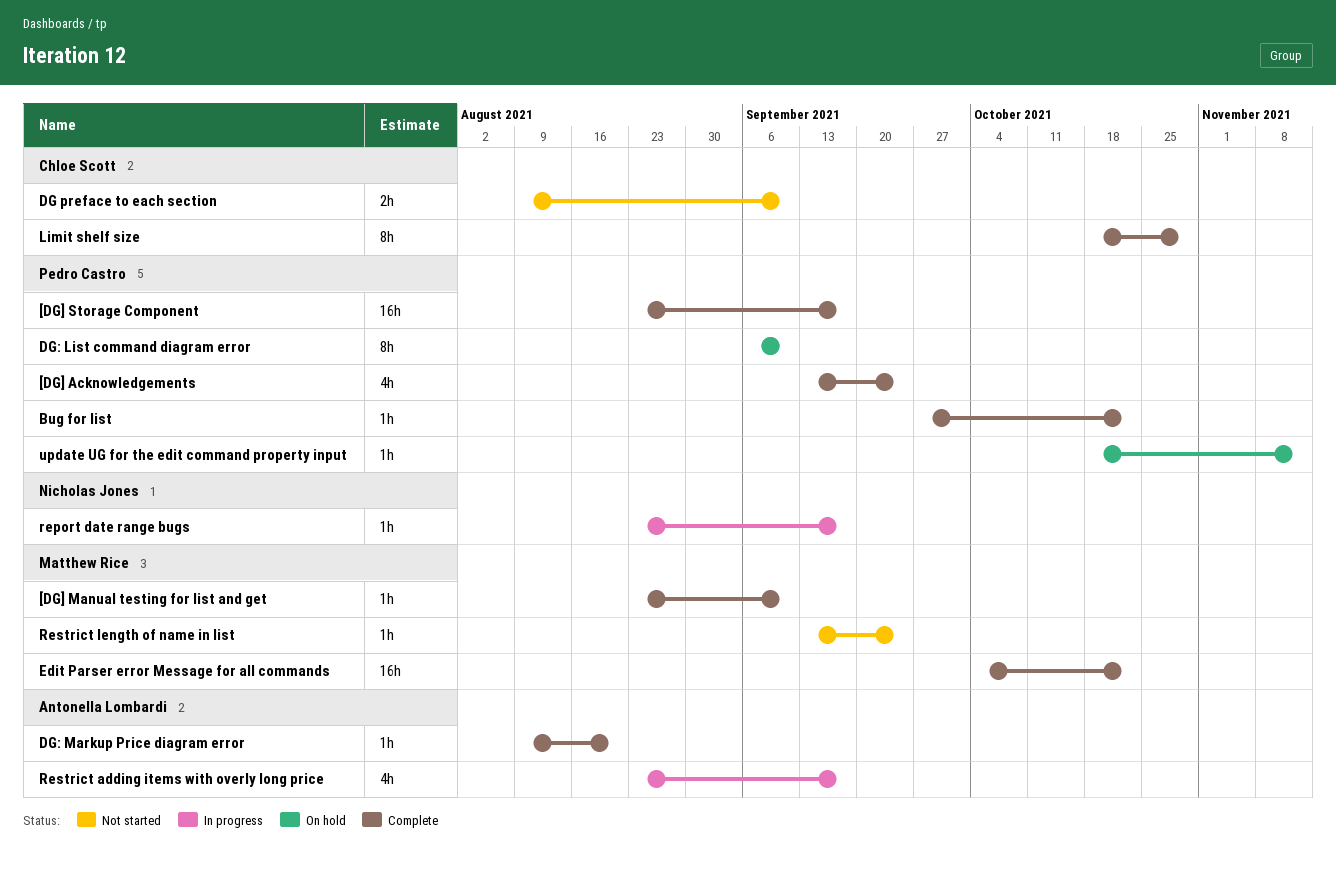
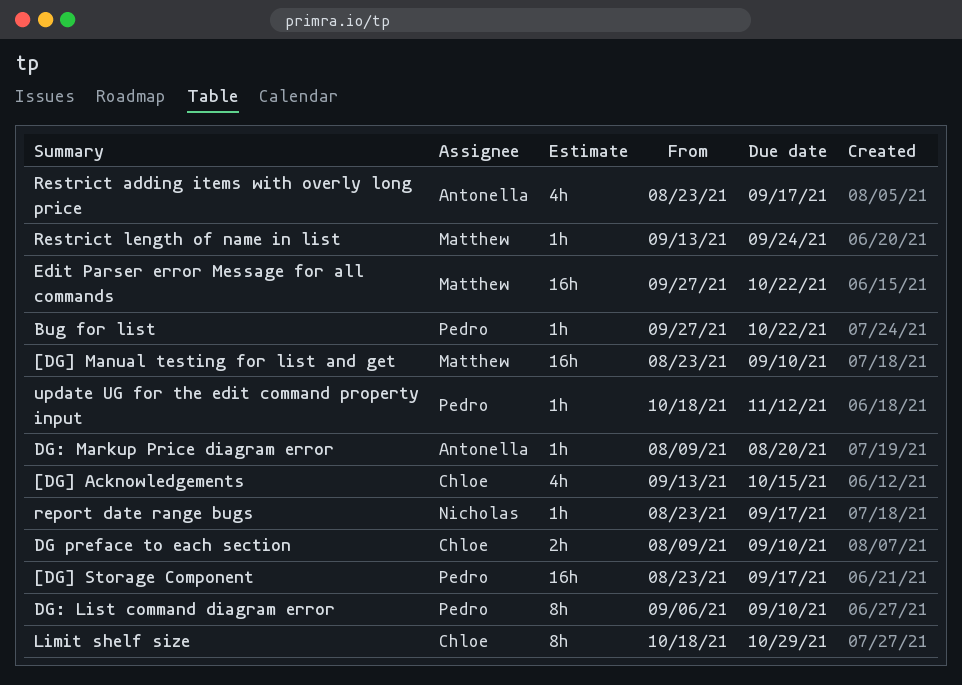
[DG] Acknowledgements, owner: Pedro Castro -> Chloe Scott
[DG] Acknowledgements, due: Sep 24 -> Oct 15
[DG] Manual testing for list and get, estimate: 1h -> 16h
Edit Parser error Message for all commands, start: Oct 4 -> Sep 27

